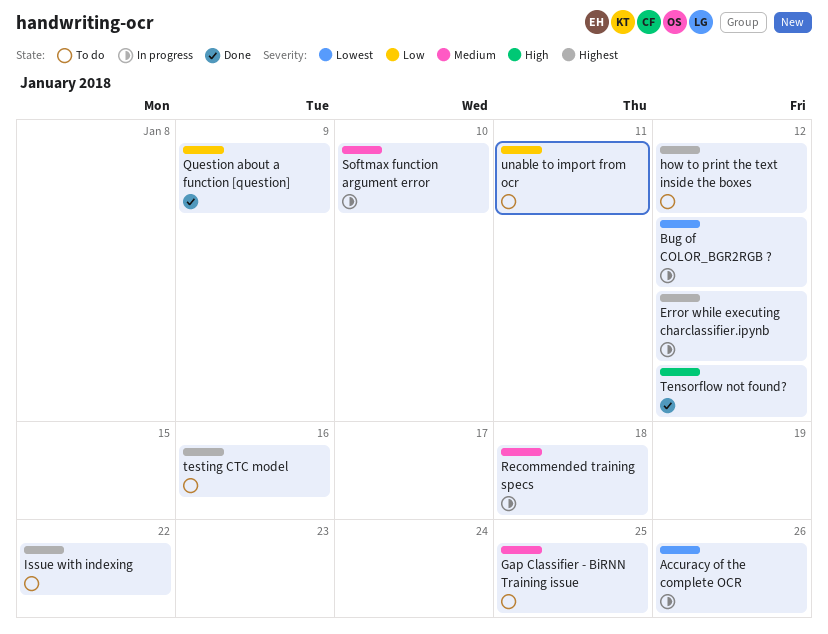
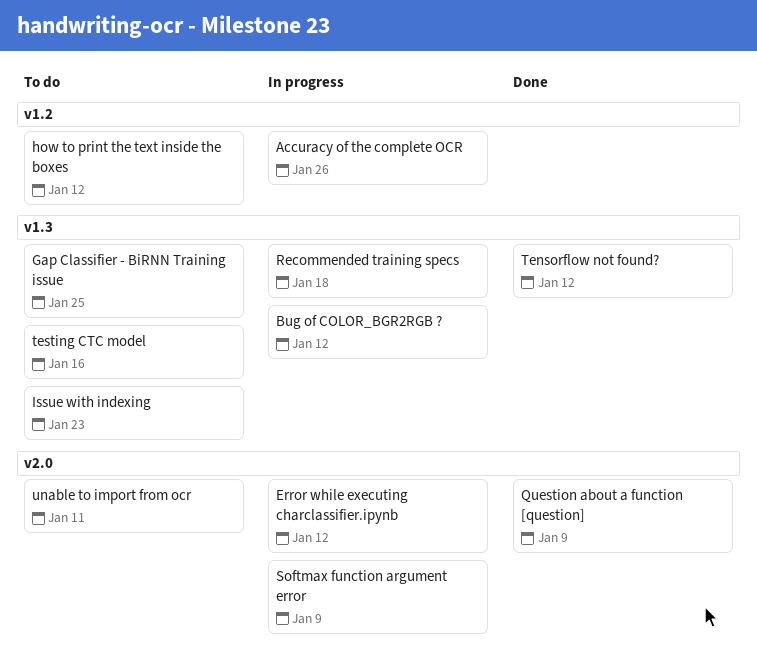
Issue with indexing, due: Jan 22 -> Jan 23
Softmax function argument error, due: Jan 10 -> Jan 9

